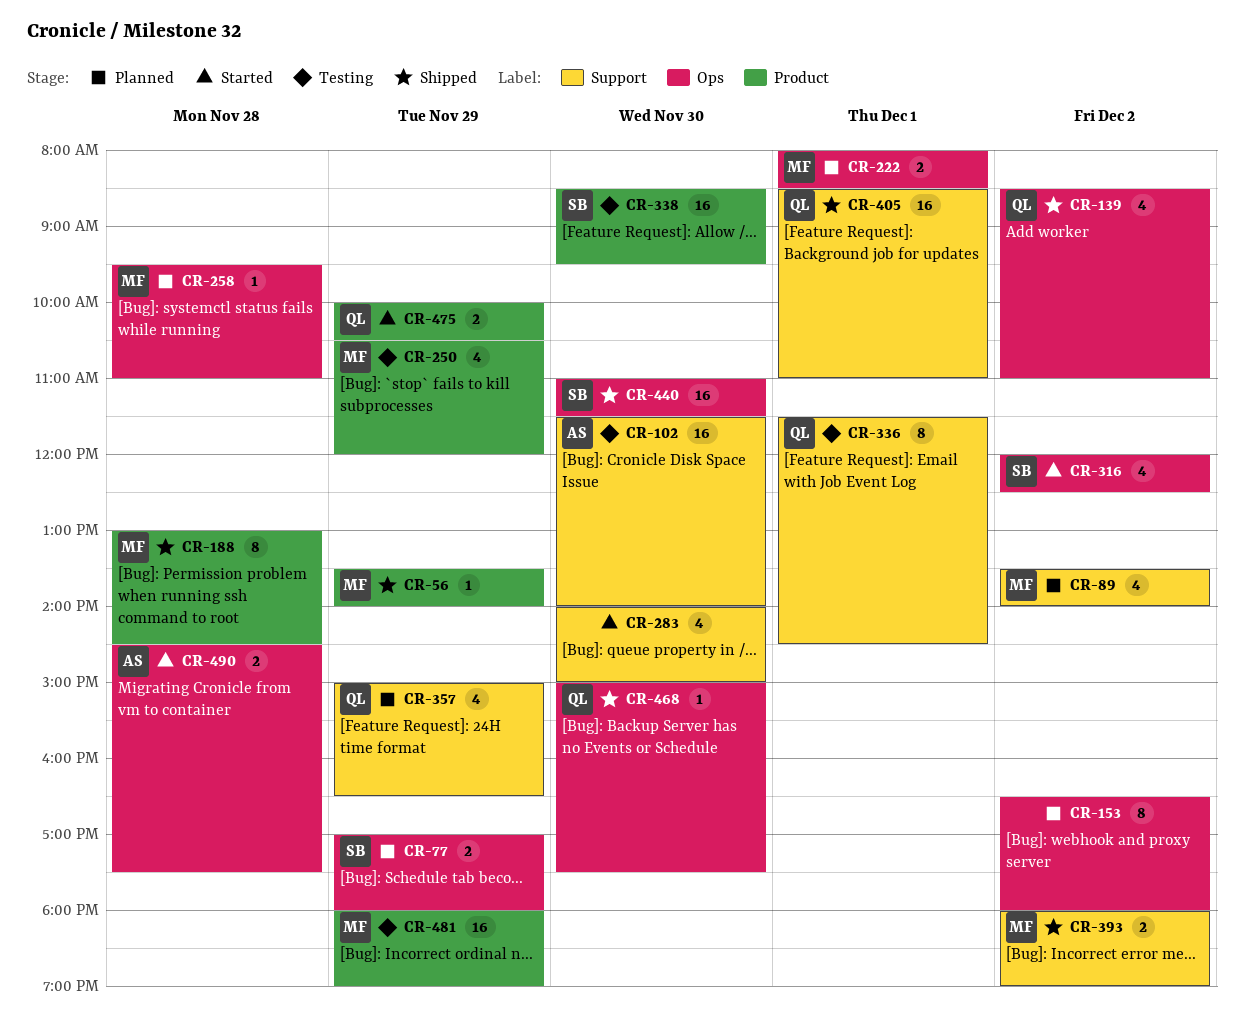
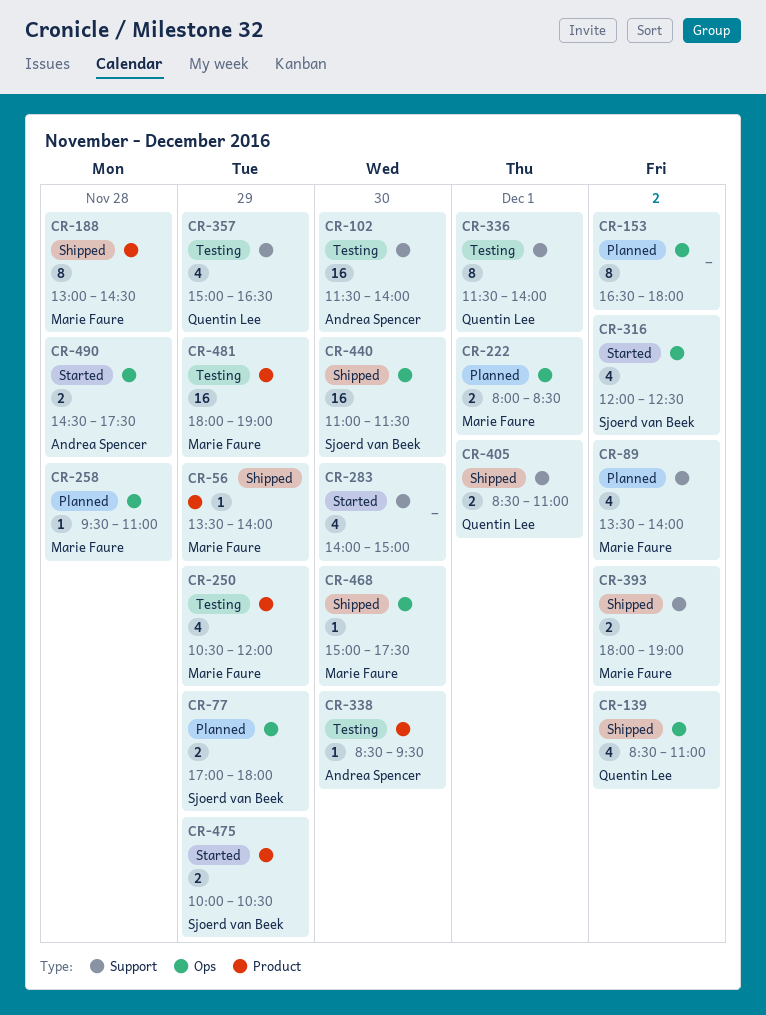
CR-336, ends: 14:30 -> 14:00
CR-338, owner: Sjoerd van Beek -> Andrea Spencer
CR-338, estimate: 16 -> 1
CR-357, status: Planned -> Testing
CR-405, estimate: 16 -> 2
CR-468, owner: Quentin Lee -> Marie Faure
CR-475, owner: Quentin Lee -> Sjoerd van Beek

